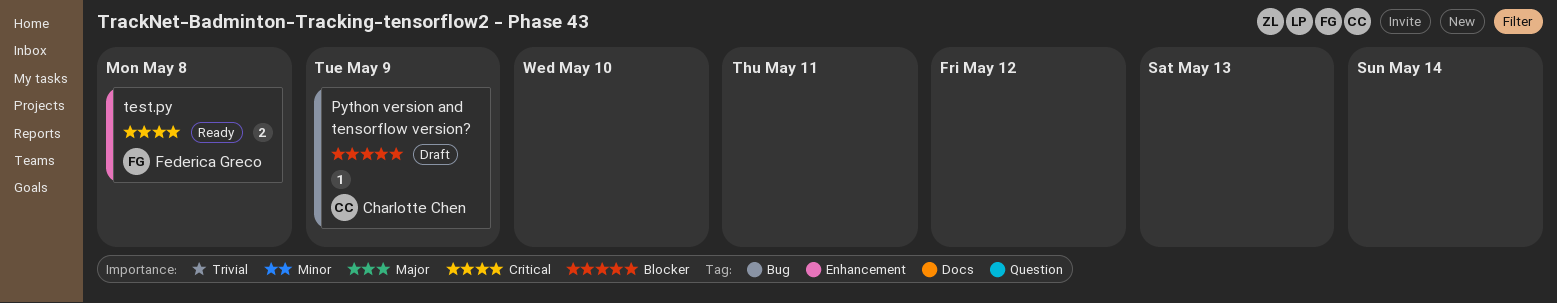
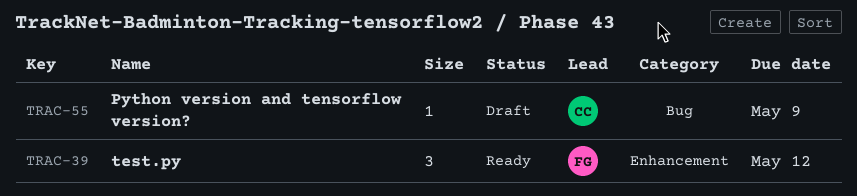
test.py, estimate: 2 -> 3
test.py, due: May 8 -> May 12

